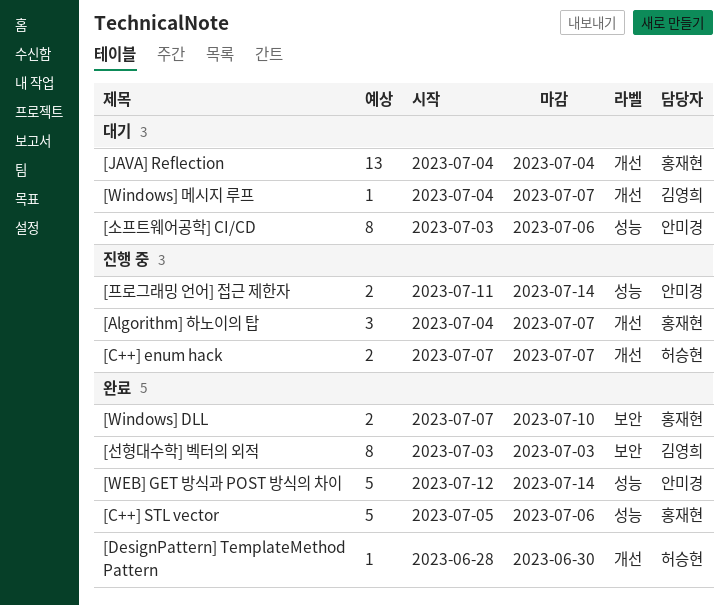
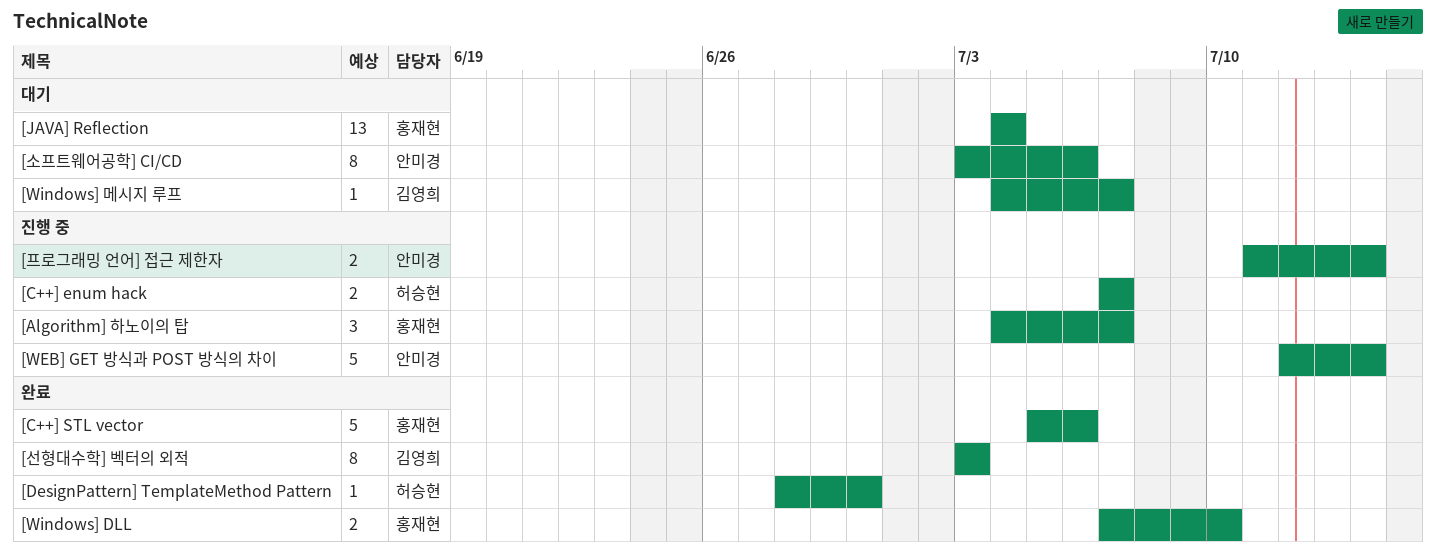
[WEB] GET 방식과 POST 방식의 차이, status: 완료 -> 진행 중

